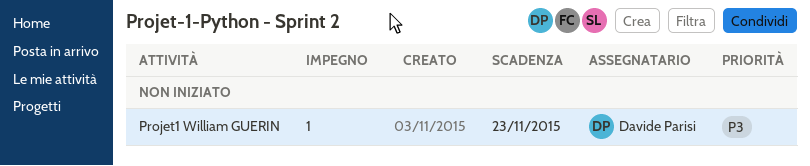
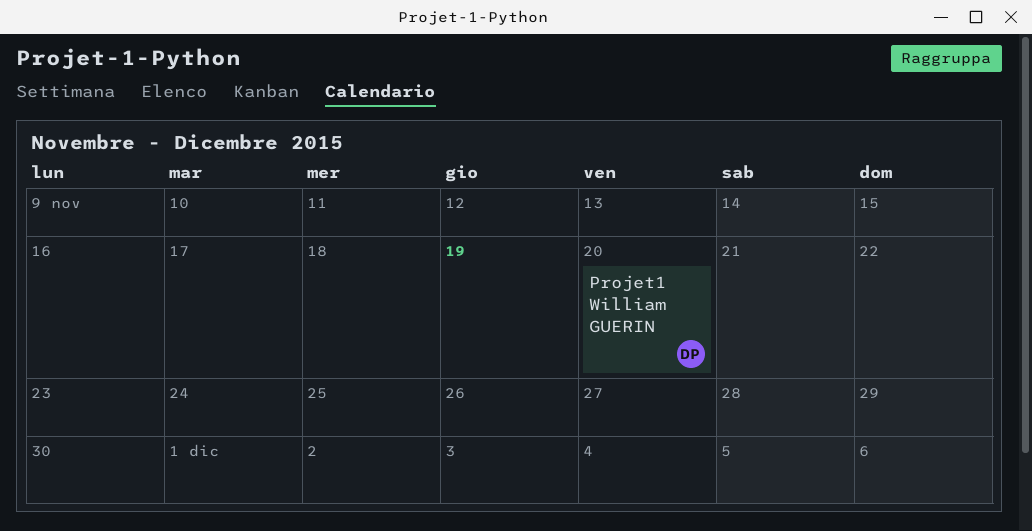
Projet1 William GUERIN, due: Nov 23 -> Nov 20

